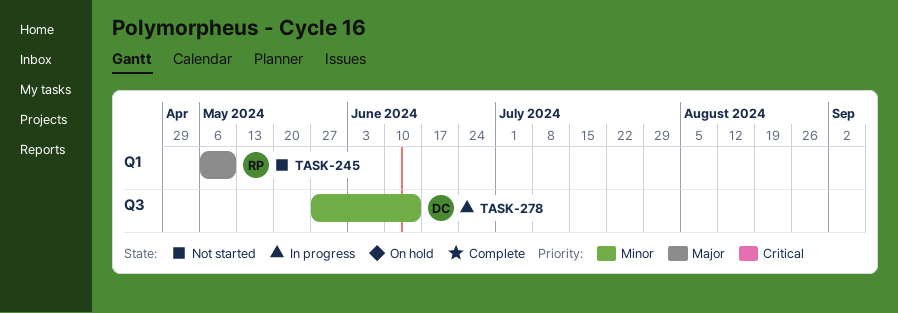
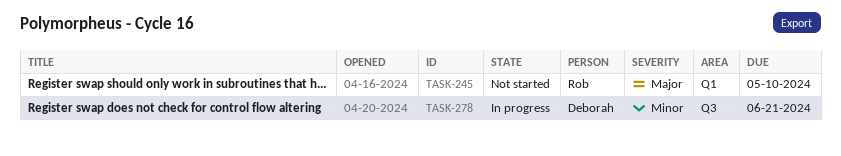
TASK-278, due: Jun 14 -> Jun 21

